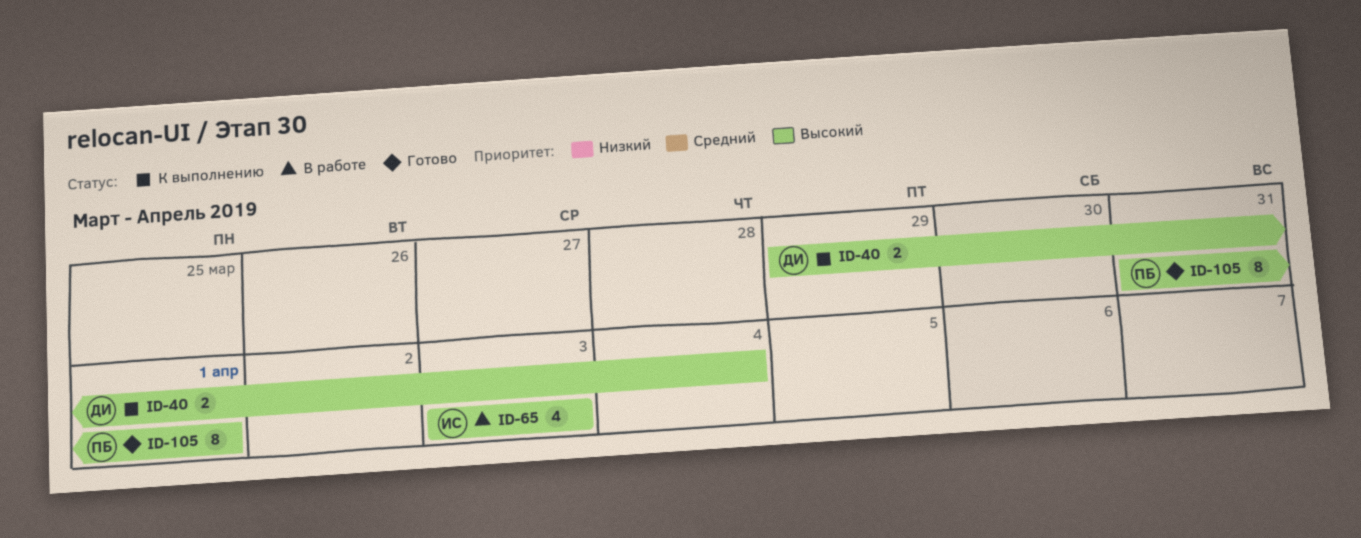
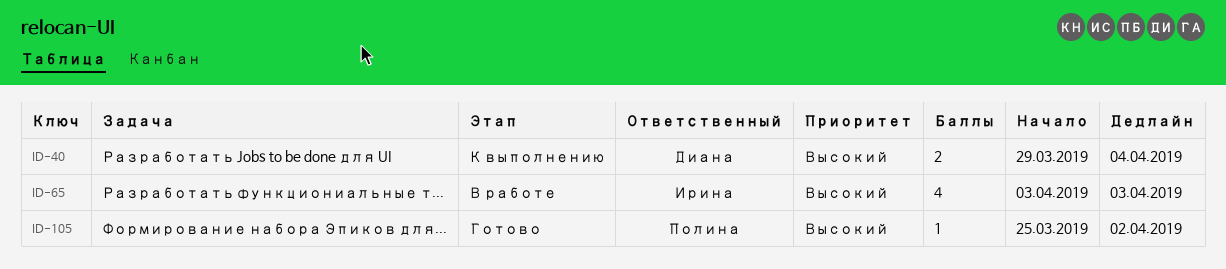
ID-105, estimate: 8 -> 1
ID-105, start: Mar 31 -> Mar 25
ID-105, due: Apr 1 -> Apr 2

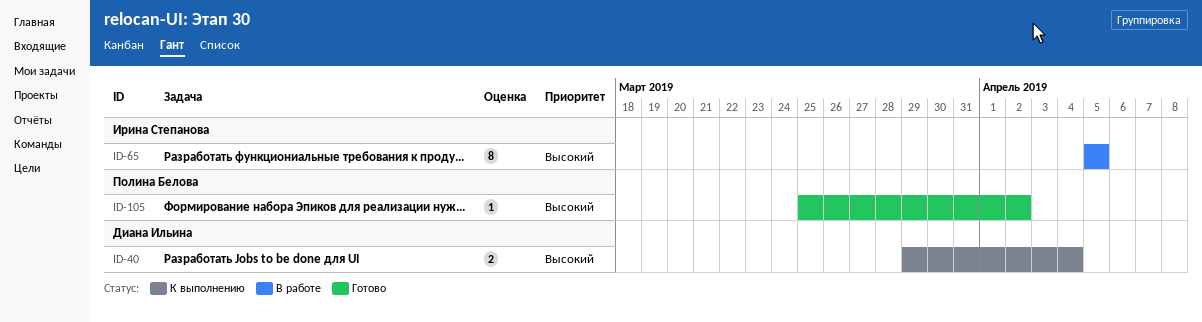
ID-65, estimate: 4 -> 8
ID-65, start: Apr 3 -> Apr 5
ID-65, due: Apr 3 -> Apr 5

